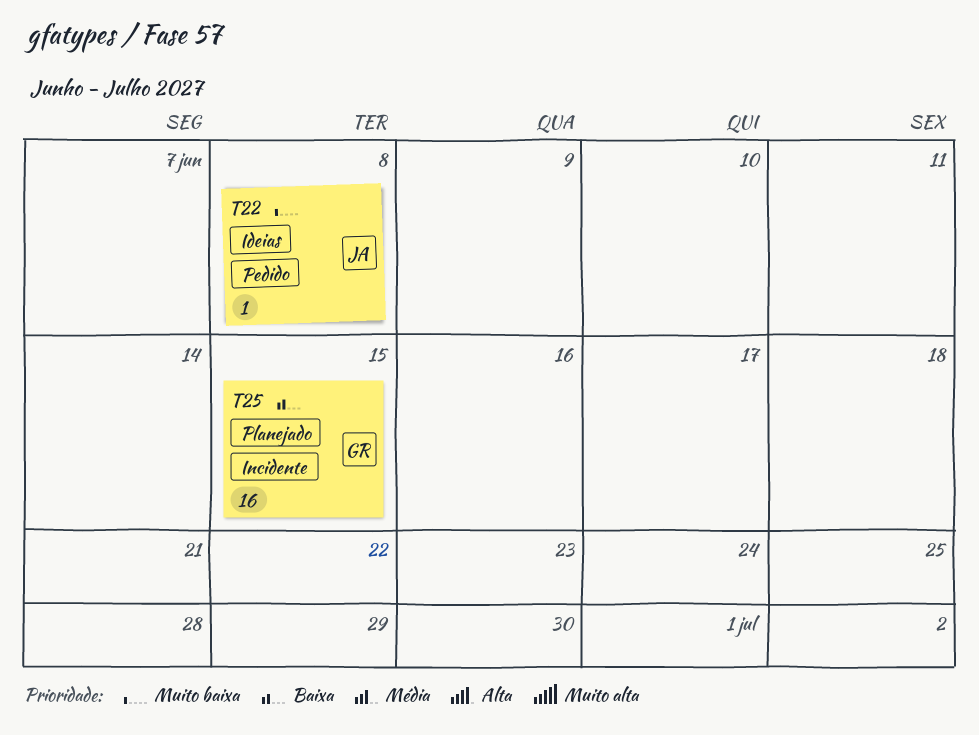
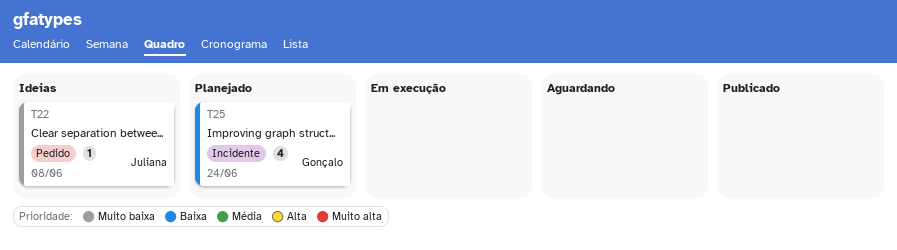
T25, estimate: 16 -> 4
T25, due: Jun 15 -> Jun 24

